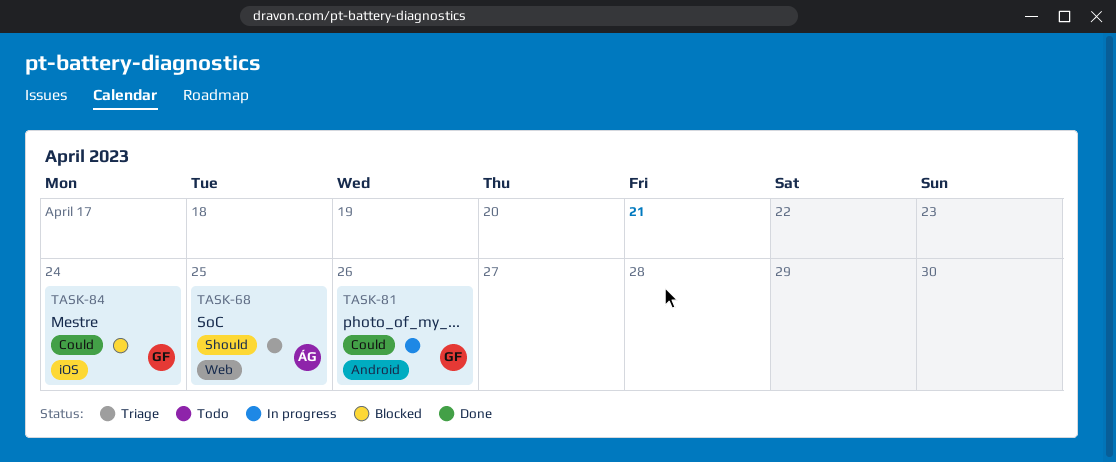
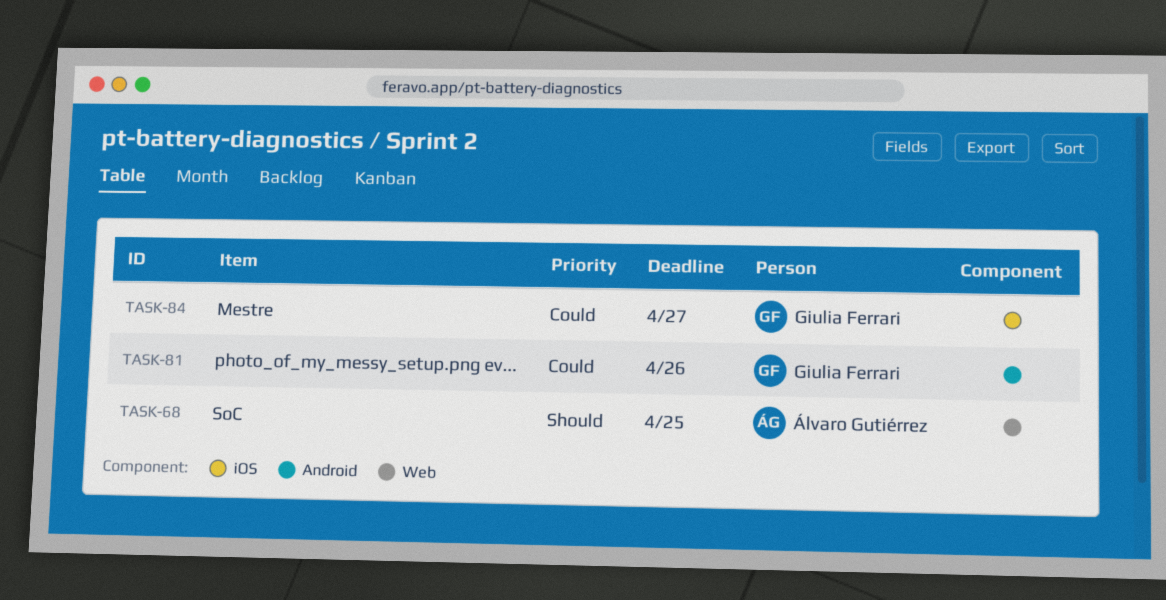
TASK-84, due: Apr 24 -> Apr 27

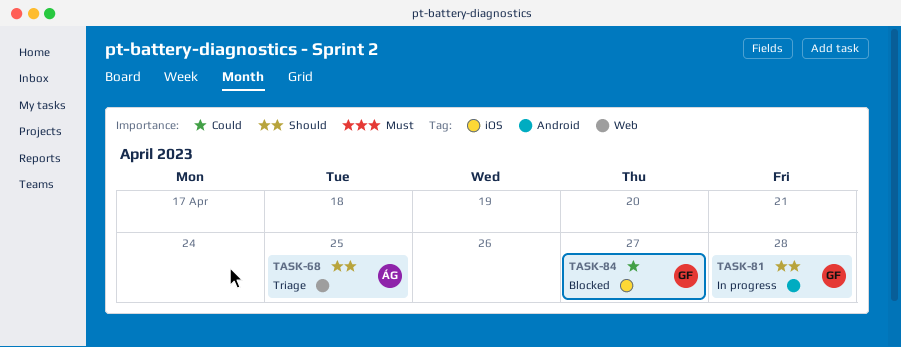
TASK-81, priority: Could -> Should
TASK-81, due: Apr 26 -> Apr 28

